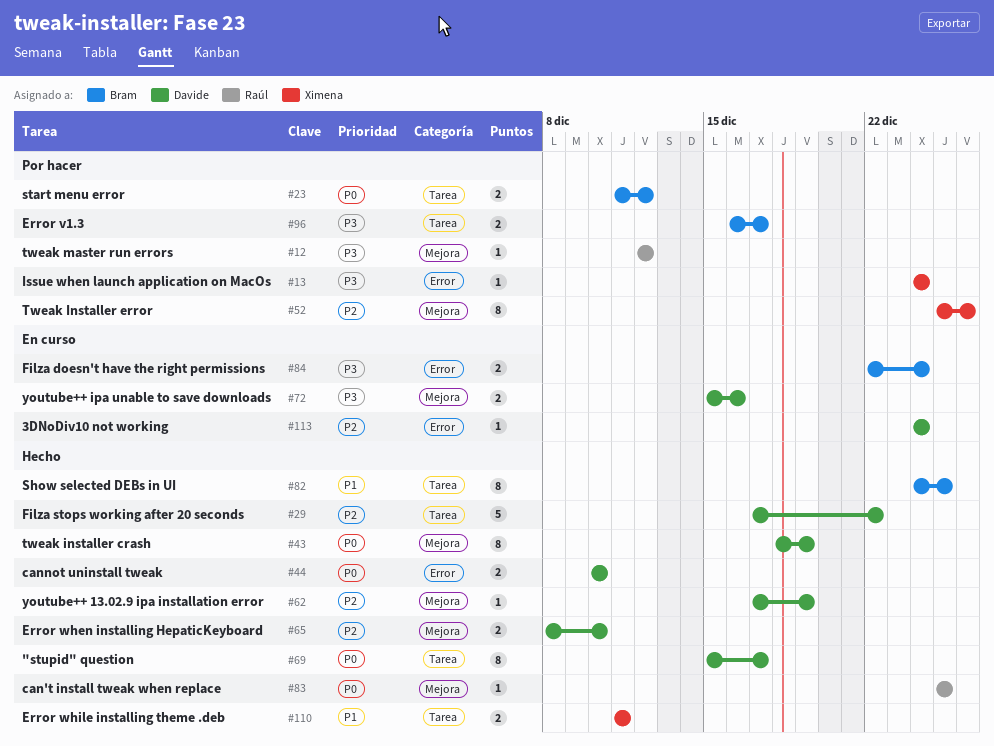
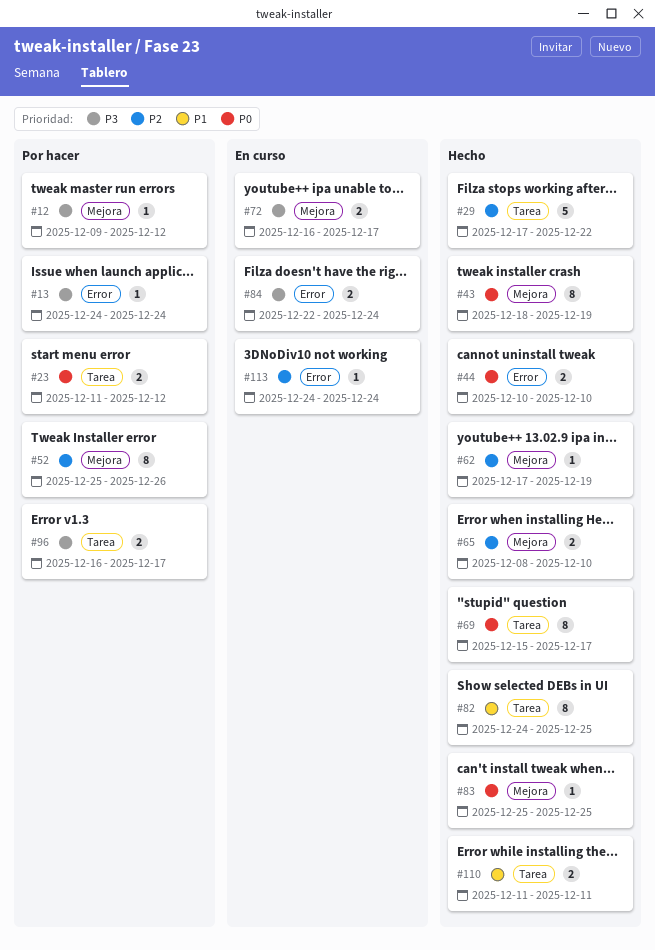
#12, start: Dec 12 -> Dec 9
#72, start: Dec 15 -> Dec 16
#72, due: Dec 16 -> Dec 17

